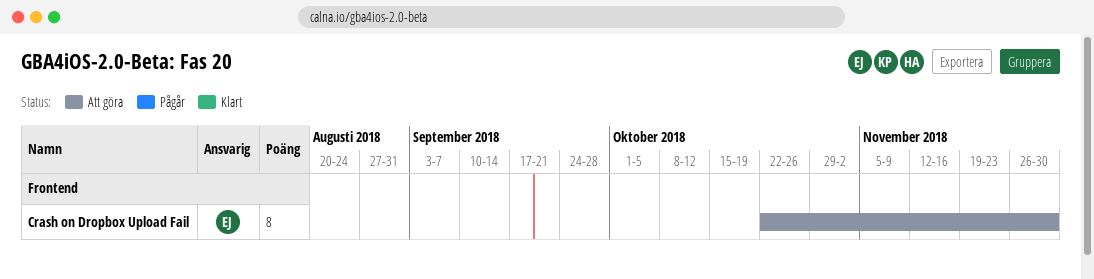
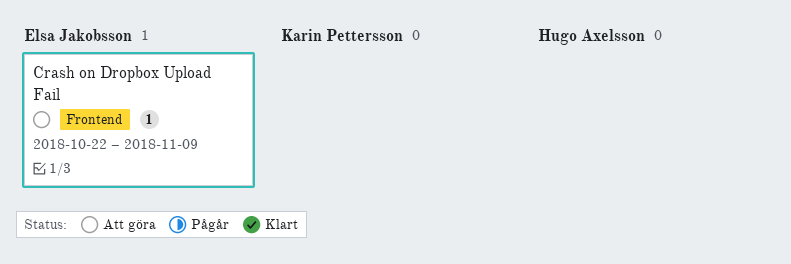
Crash on Dropbox Upload Fail, estimate: 8 -> 1
Crash on Dropbox Upload Fail, due: Nov 30 -> Nov 9

